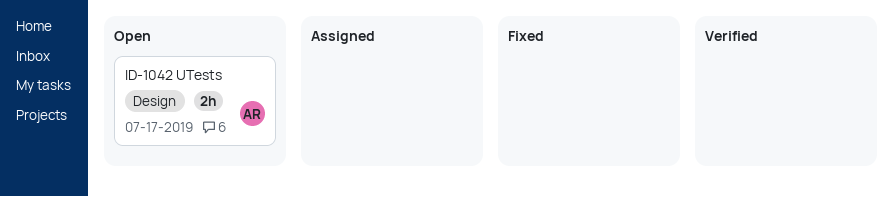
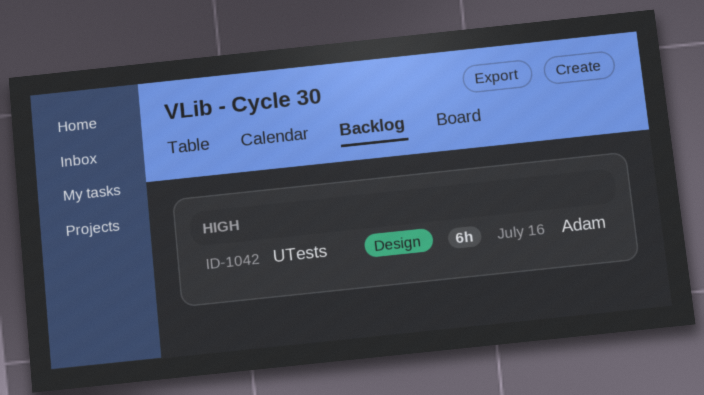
ID-1042, estimate: 2h -> 6h
ID-1042, due: Jul 17 -> Jul 16

